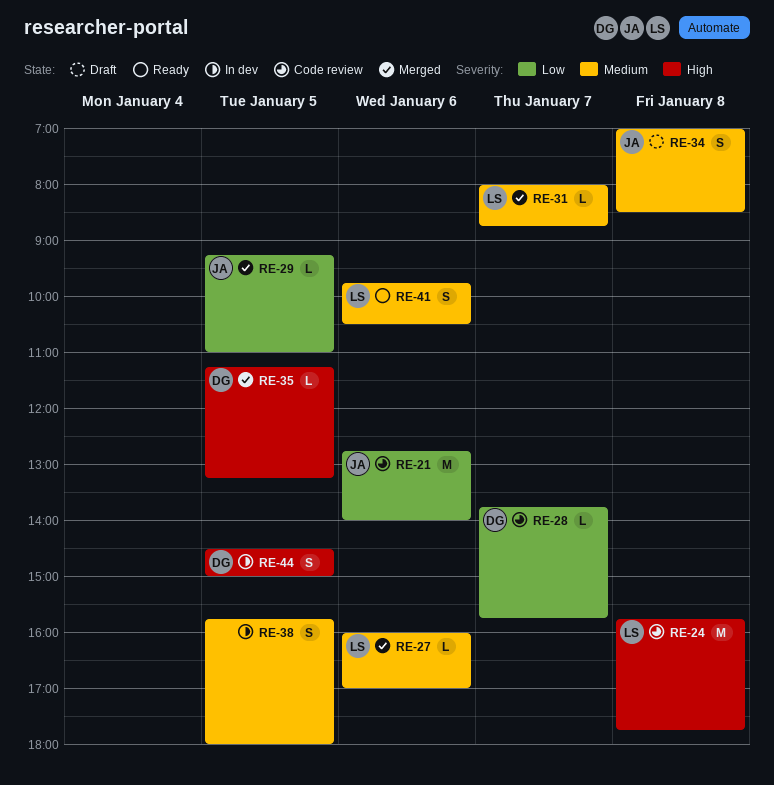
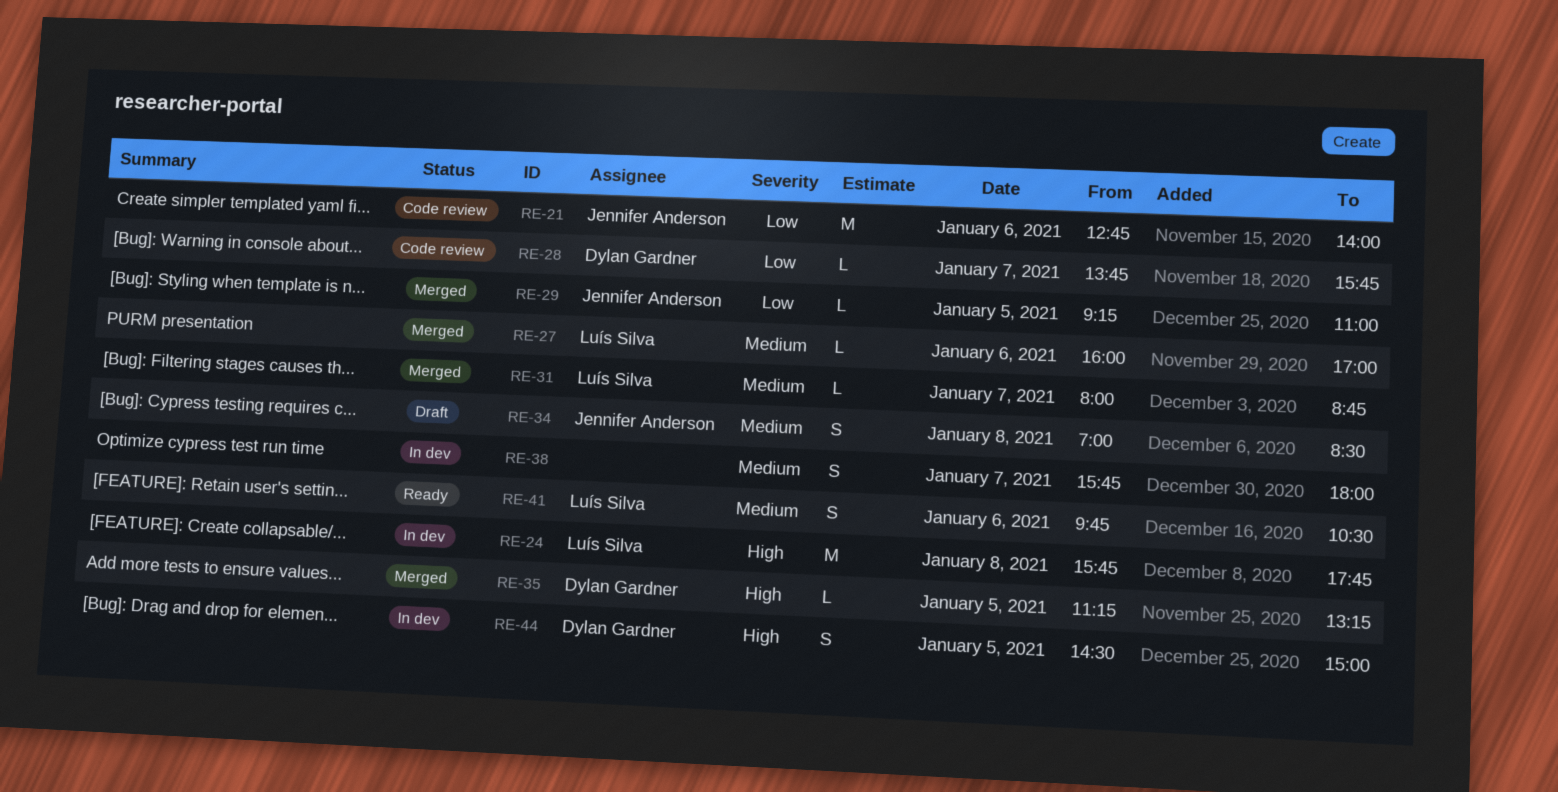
RE-24, status: Code review -> In dev
RE-38, day: Jan 5 -> Jan 7

